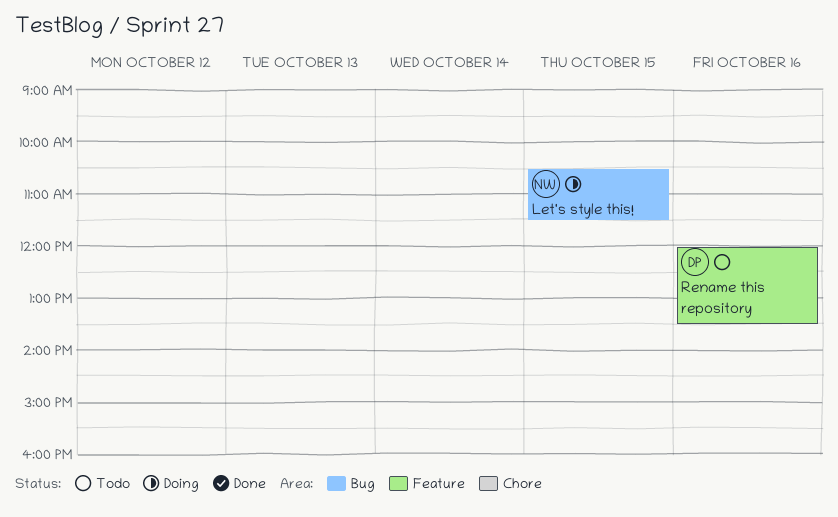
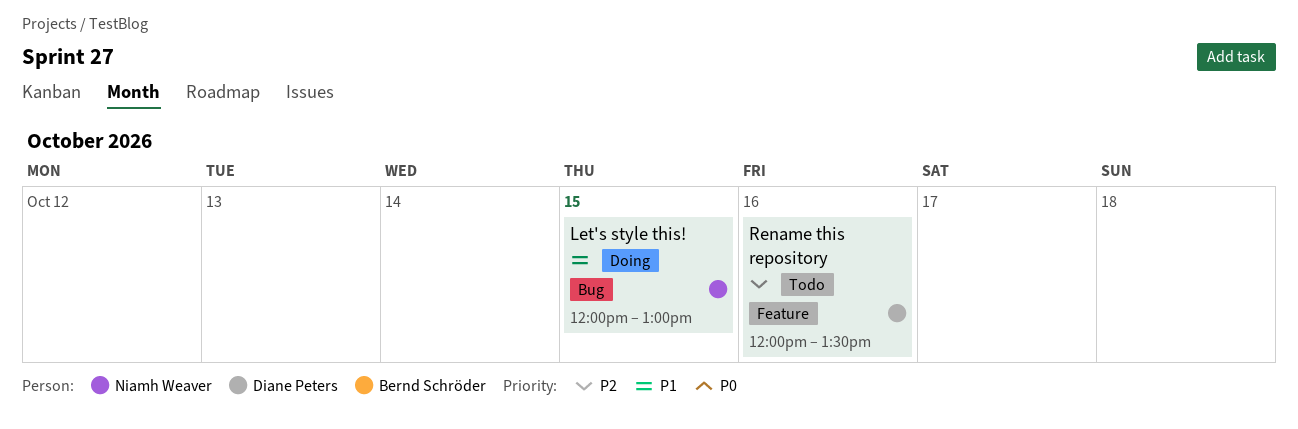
Let's style this!, begins: 10:30 -> 12:00
Let's style this!, ends: 11:30 -> 13:00

